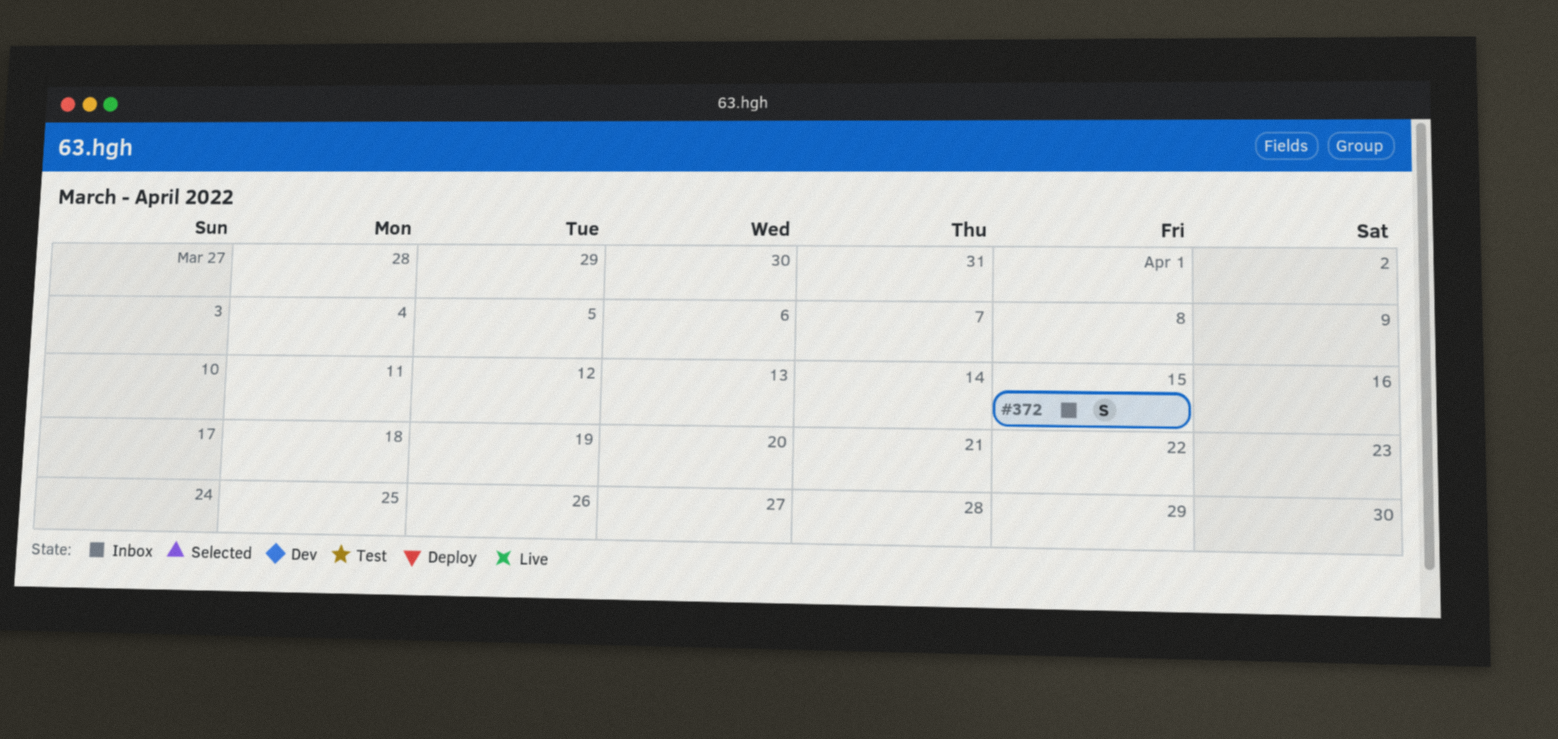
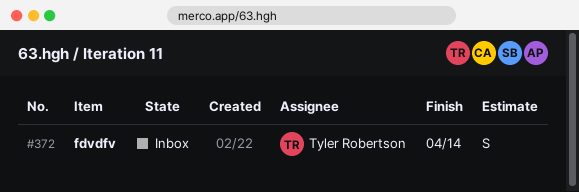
#372, due: Apr 15 -> Apr 14

